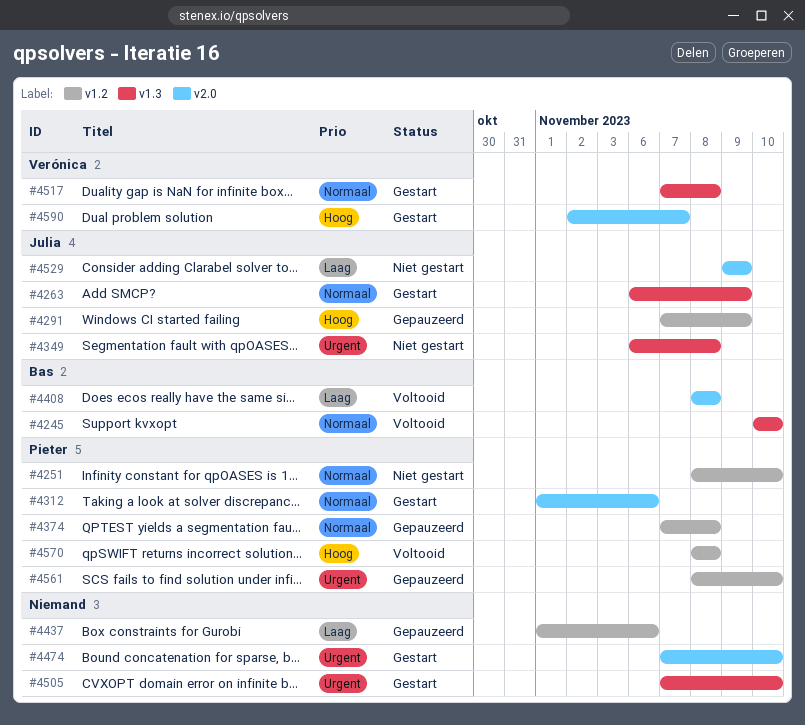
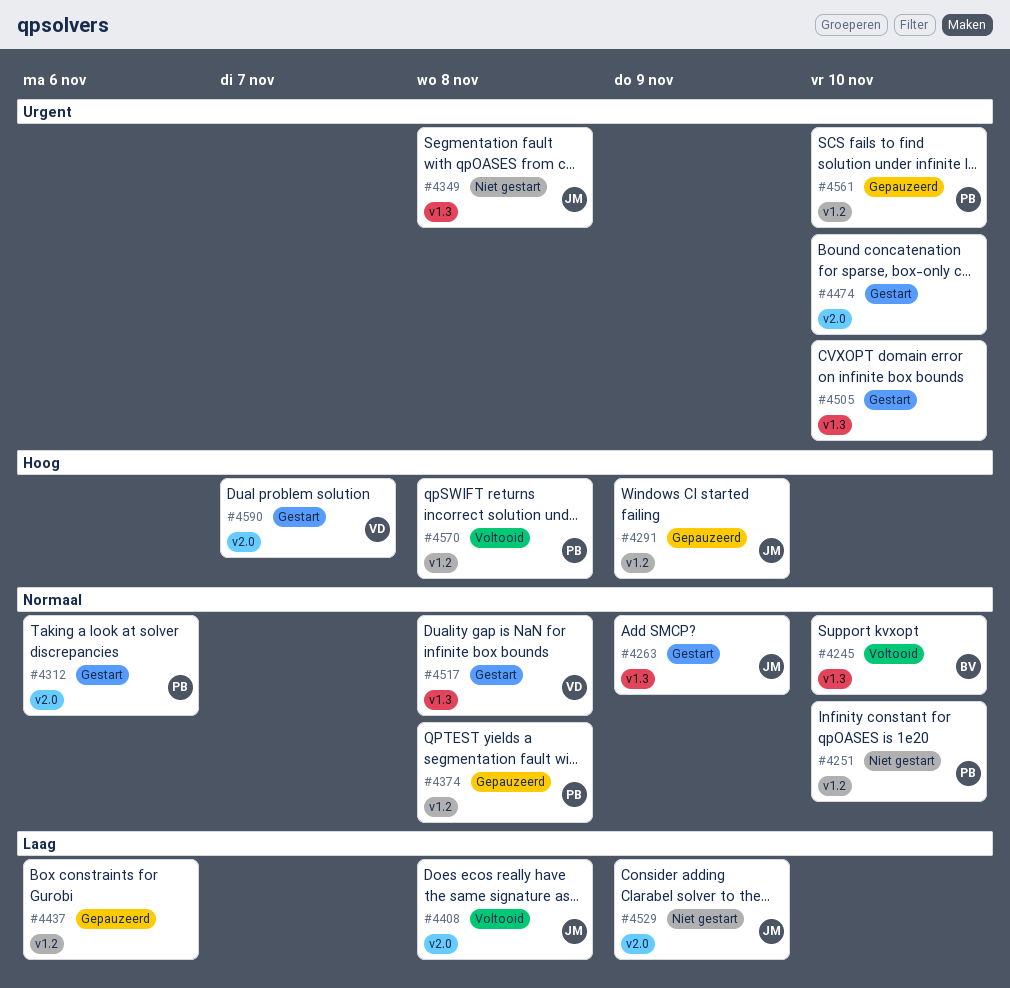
#4408, owner: Bas -> Julia

